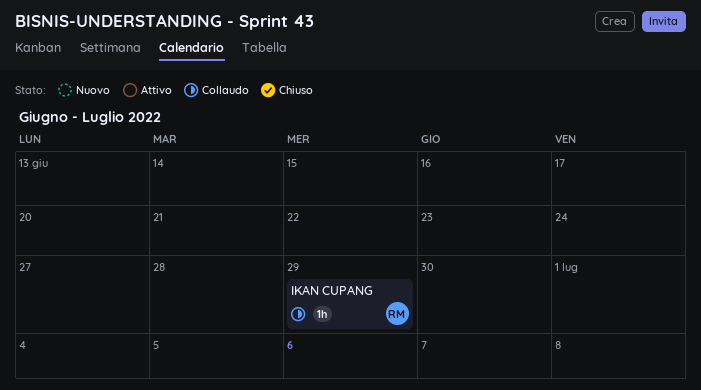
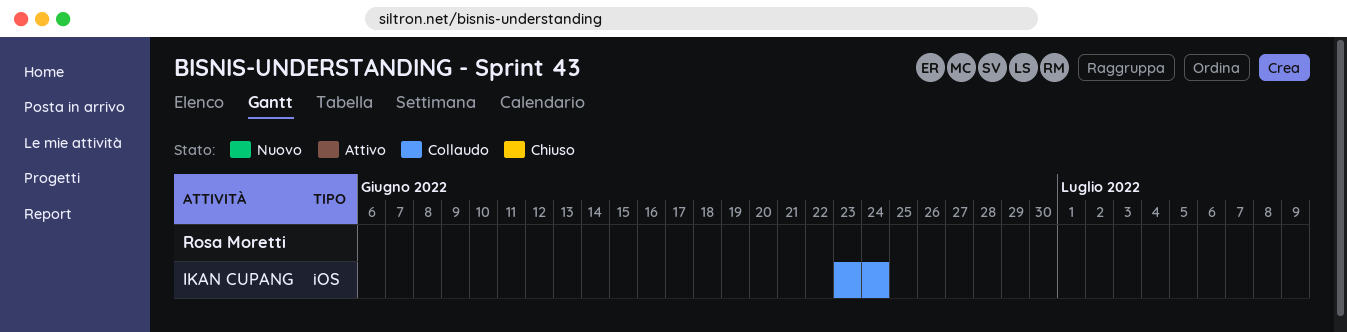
IKAN CUPANG, due: Jun 29 -> Jun 24

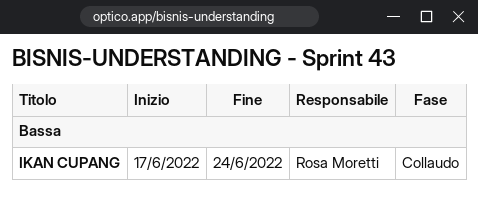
IKAN CUPANG, start: Jun 23 -> Jun 17

